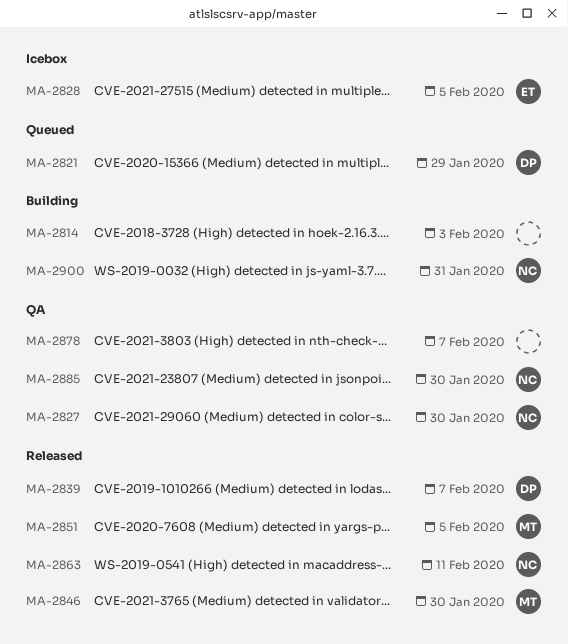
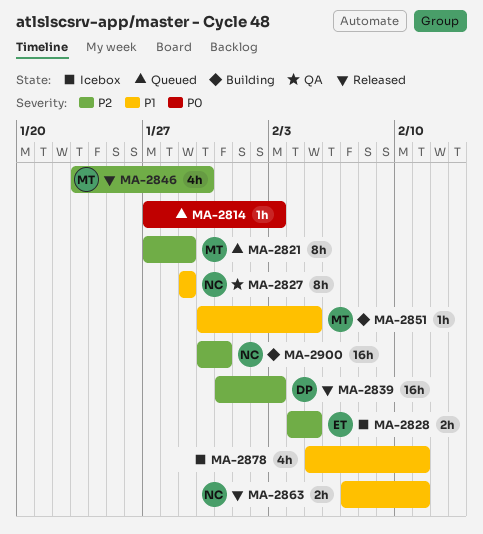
MA-2814, status: Building -> Queued
MA-2821, owner: DP -> MT
MA-2827, due: Jan 30 -> Jan 29
MA-2839, due: Feb 7 -> Feb 3
MA-2851, status: Released -> Building
MA-2878, status: QA -> Icebox
MA-2878, due: Feb 7 -> Feb 11
MA-2885: present -> none

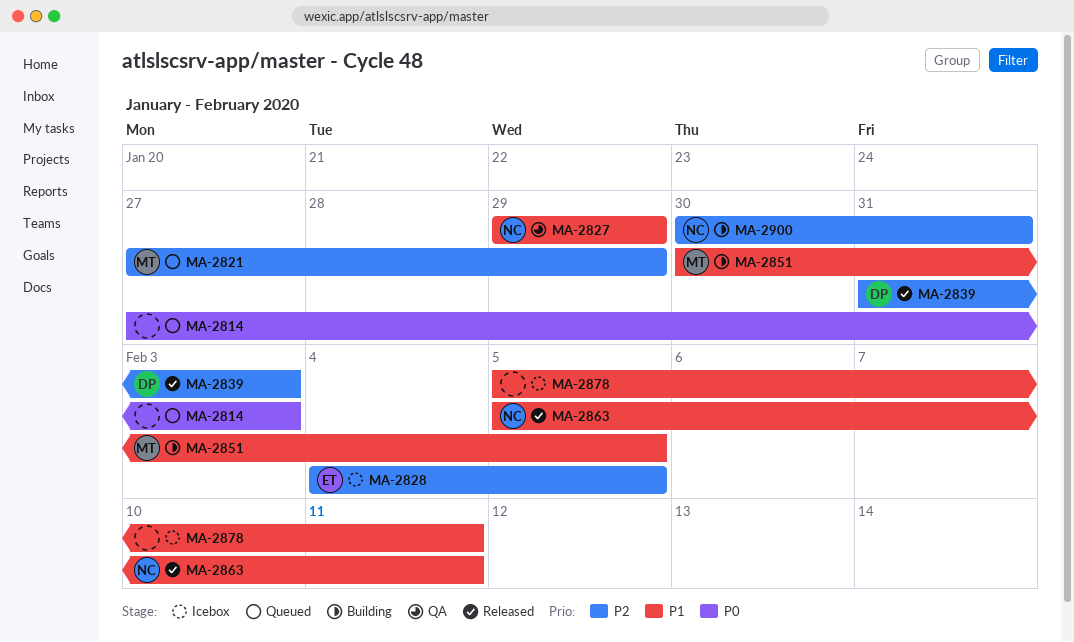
MA-2846: present -> none
MA-2863, start: Feb 7 -> Feb 5

